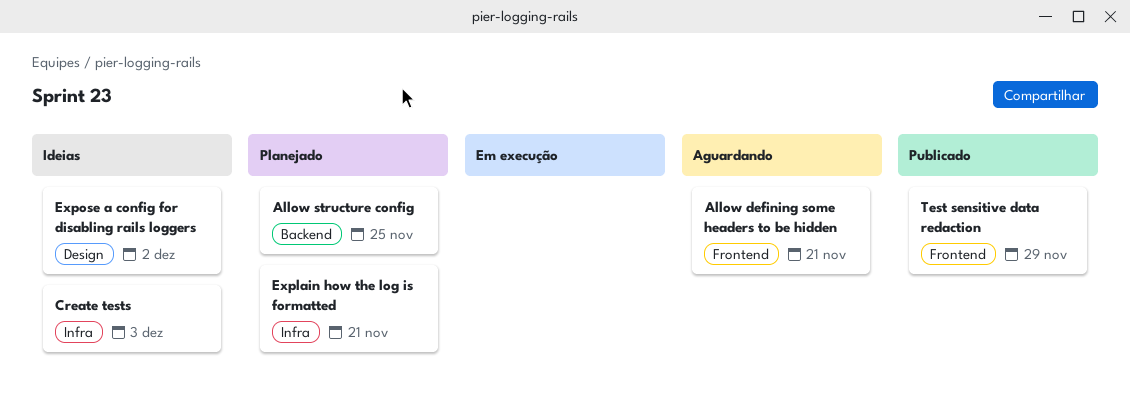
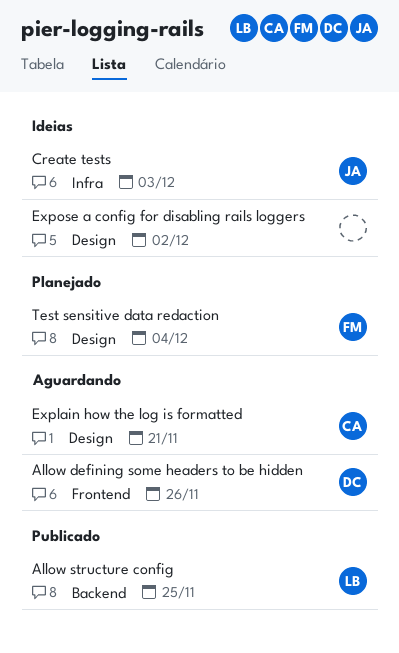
Allow defining some headers to be hidden, due: Nov 21 -> Nov 26
Allow structure config, status: Planejado -> Publicado
Explain how the log is formatted, status: Planejado -> Aguardando
Explain how the log is formatted, label: Infra -> Design
Test sensitive data redaction, status: Publicado -> Planejado
Test sensitive data redaction, label: Frontend -> Design
Test sensitive data redaction, due: Nov 29 -> Dec 4

